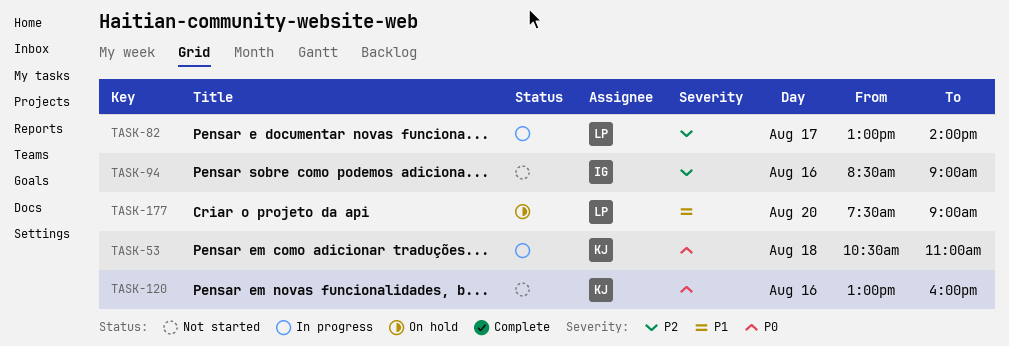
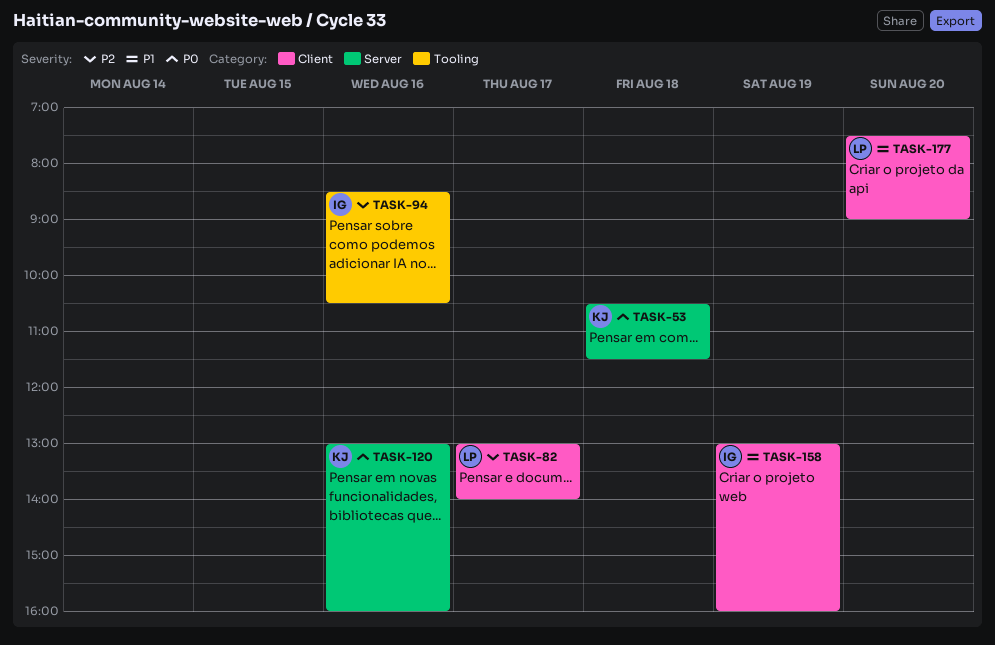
TASK-53, ends: 11:00 -> 11:30
TASK-94, ends: 09:00 -> 10:30
TASK-158: none -> present

